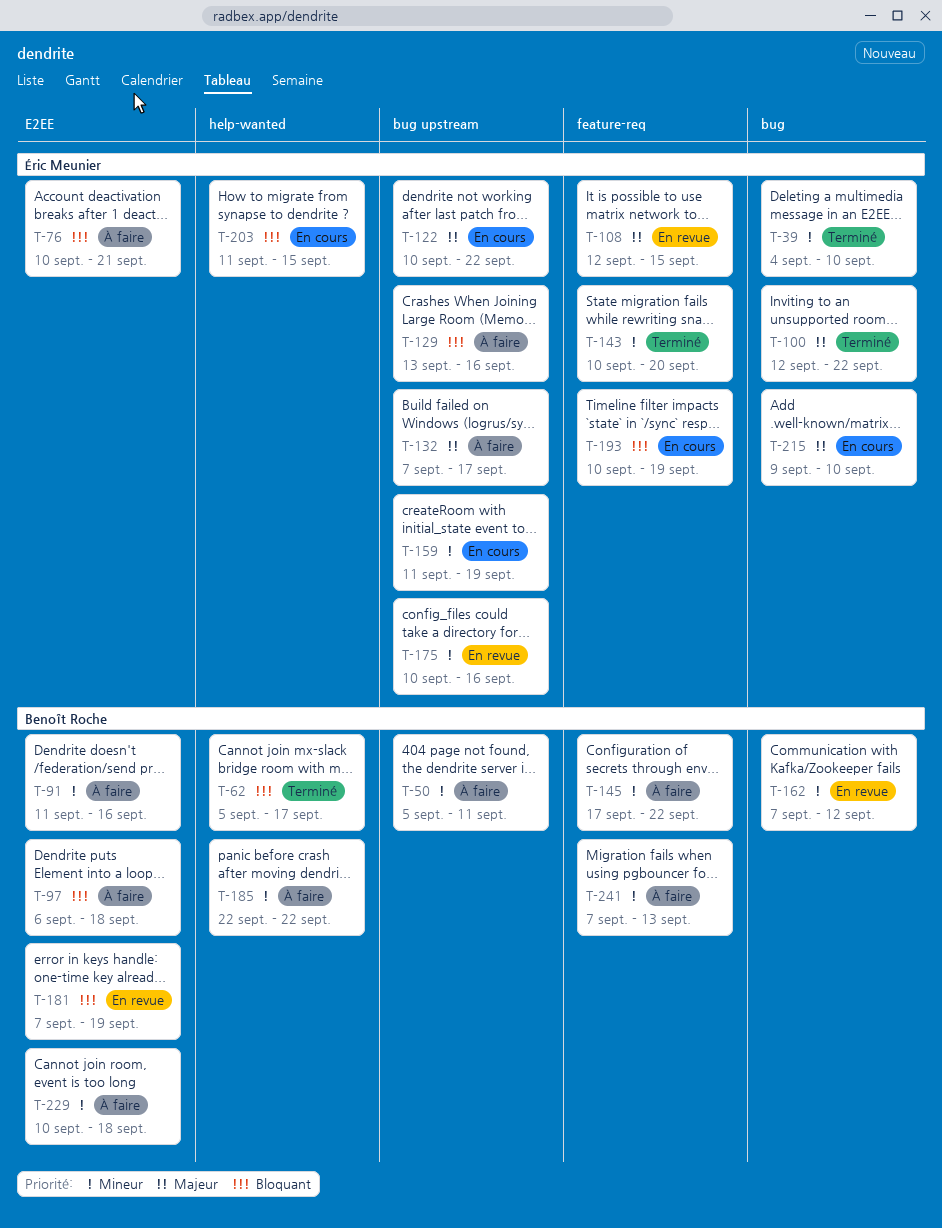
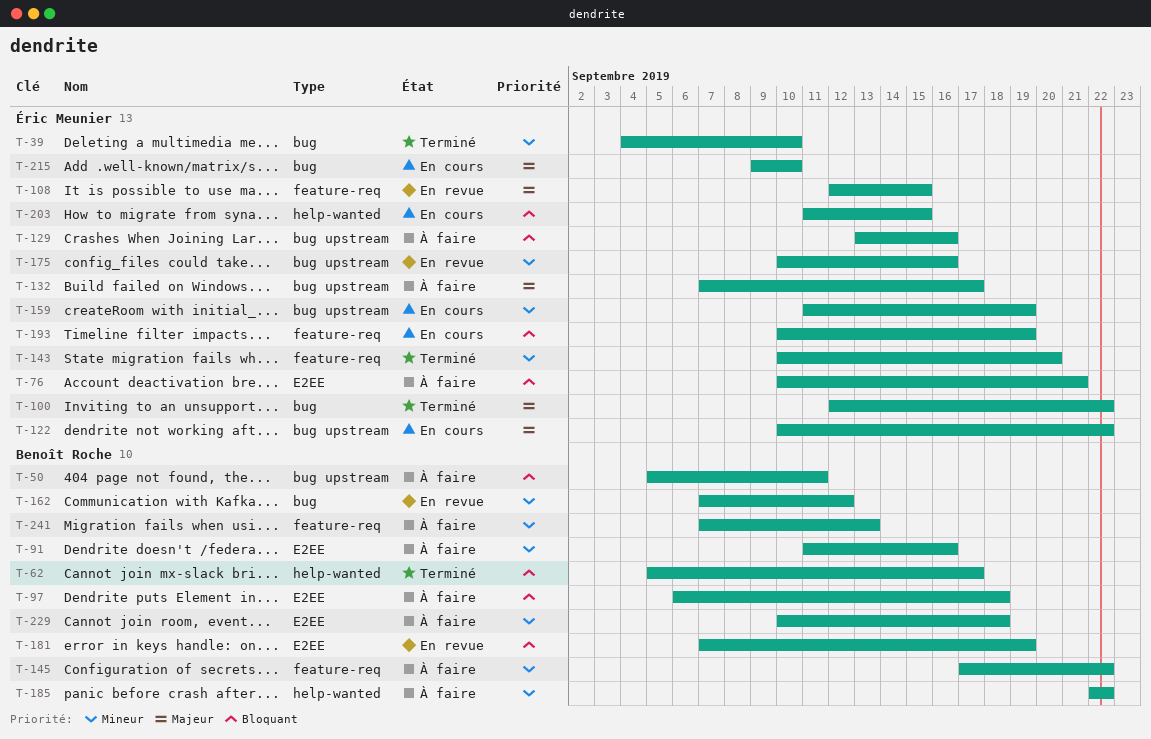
T-50, priority: Mineur -> Bloquant

